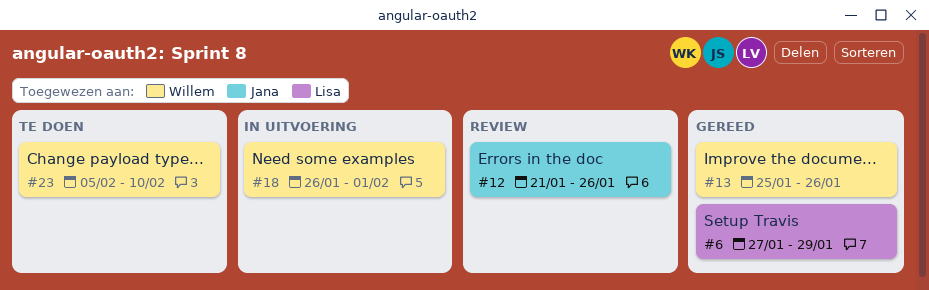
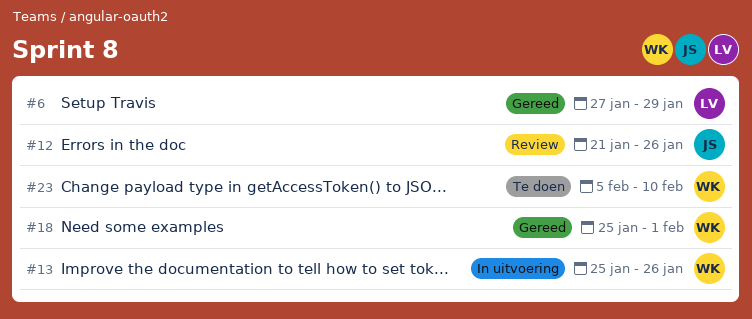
#13, status: Gereed -> In uitvoering
#18, status: In uitvoering -> Gereed
#18, start: Jan 26 -> Jan 25

